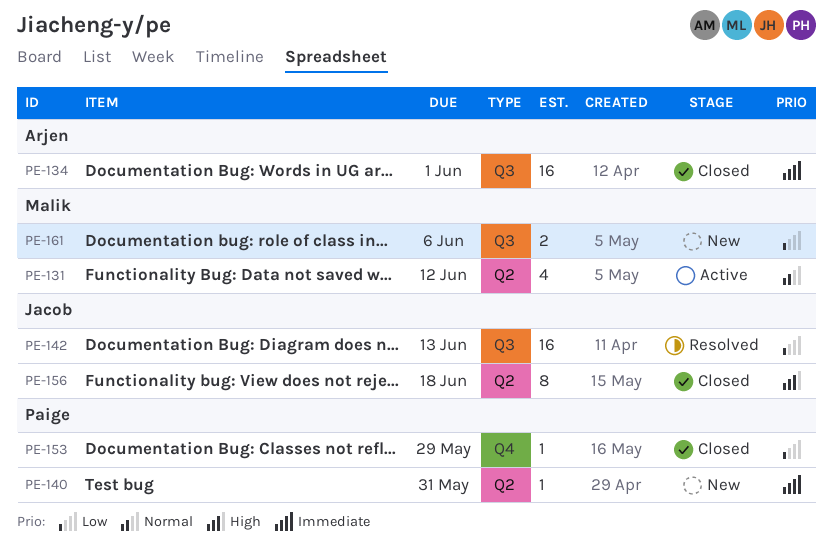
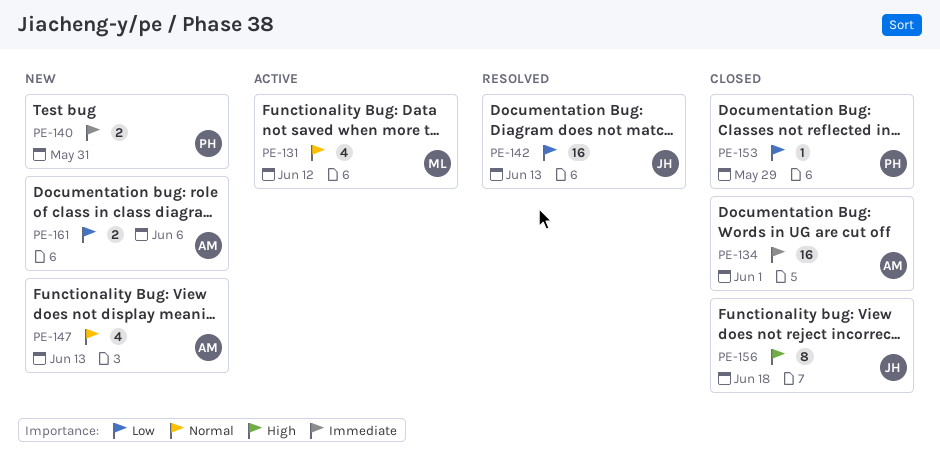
PE-140, estimate: 1 -> 2
PE-147: none -> present
PE-161, owner: Malik -> Arjen

